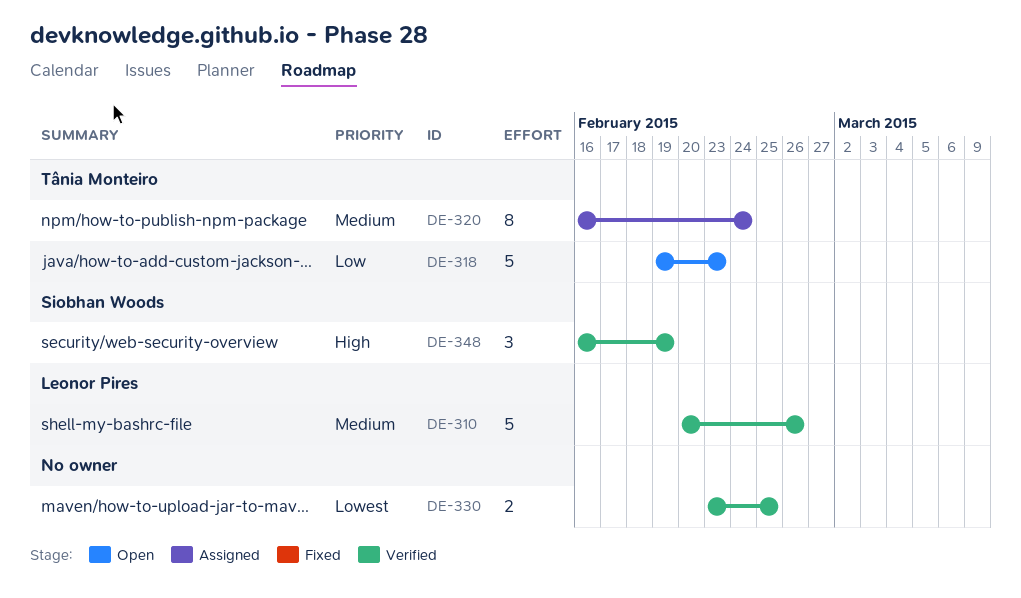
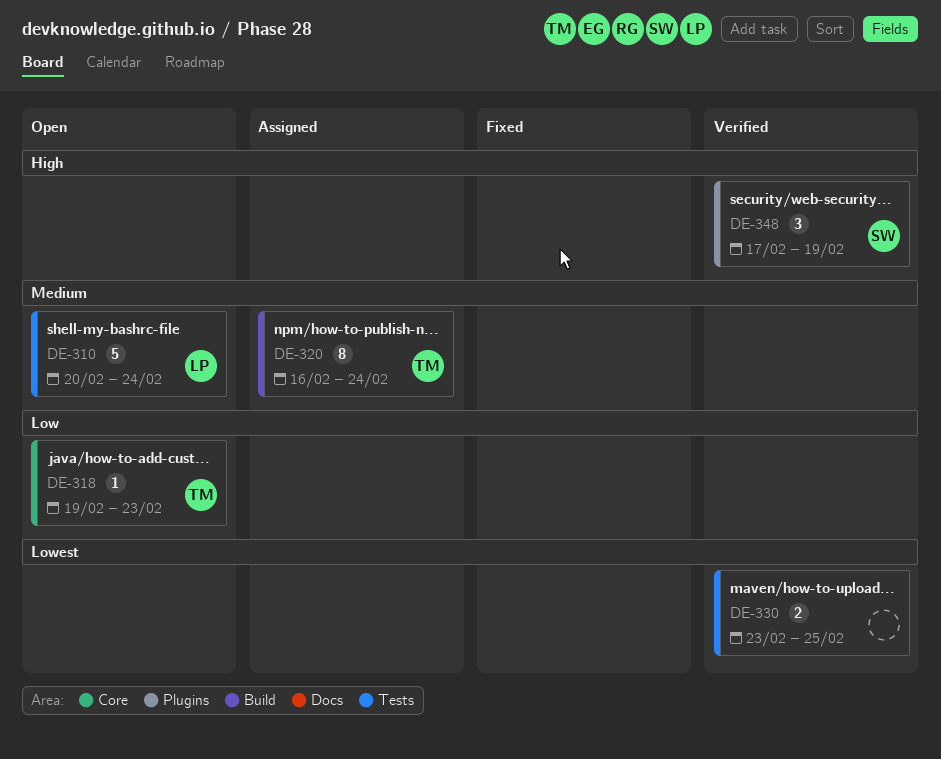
DE-310, status: Verified -> Open
DE-310, due: Feb 26 -> Feb 24
DE-318, estimate: 5 -> 1
DE-348, start: Feb 16 -> Feb 17

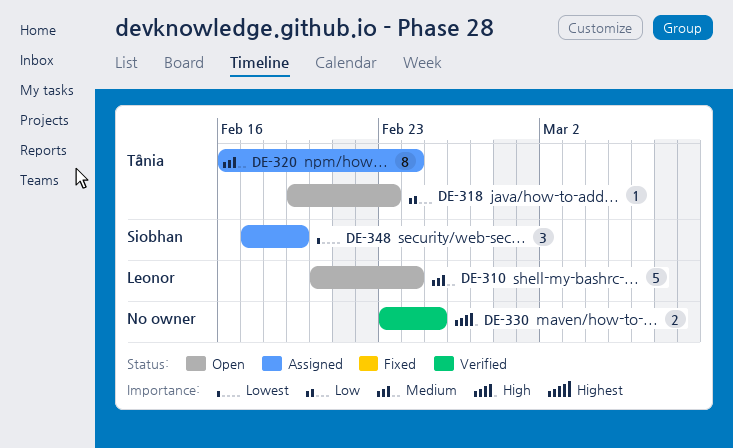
DE-330, priority: Lowest -> High
DE-348, status: Verified -> Assigned
DE-348, priority: High -> Lowest

